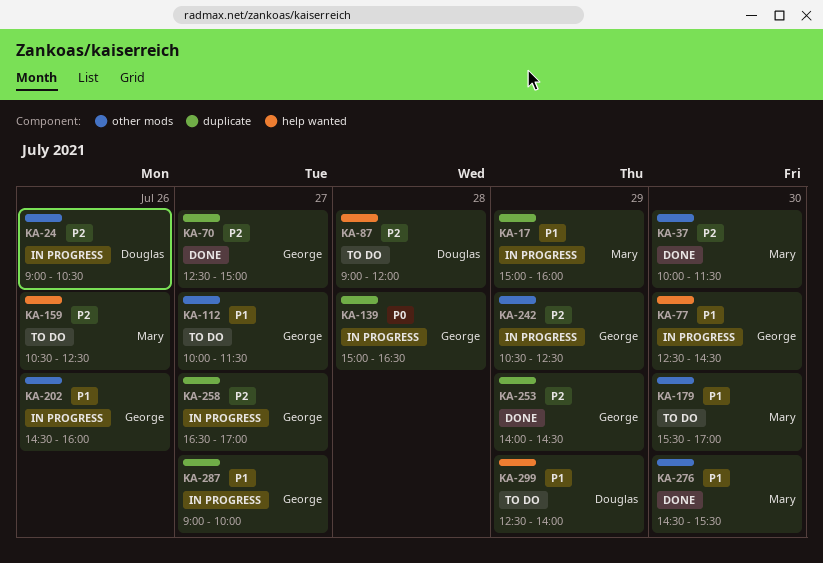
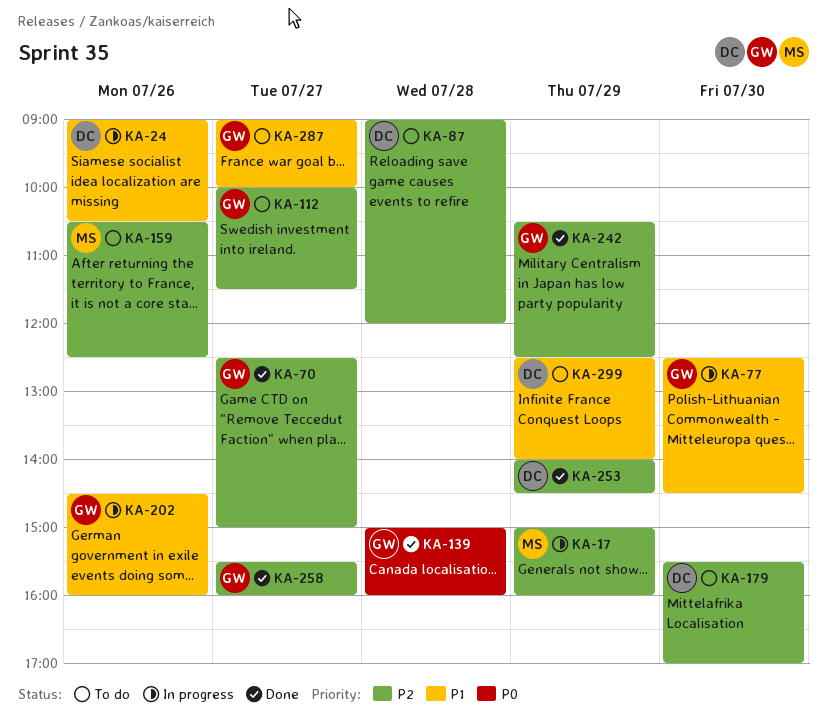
KA-17, priority: P1 -> P2
KA-24, priority: P2 -> P1
KA-37: present -> none
KA-112, priority: P1 -> P2
KA-139, status: In progress -> Done
KA-139, ends: 16:30 -> 16:00
KA-179, owner: Mary -> Douglas
KA-179, priority: P1 -> P2
KA-242, status: In progress -> Done
KA-253, owner: George -> Douglas
KA-258, status: In progress -> Done
KA-258, begins: 16:30 -> 15:30
KA-258, ends: 17:00 -> 16:00
KA-276: present -> none
KA-287, status: In progress -> To do

